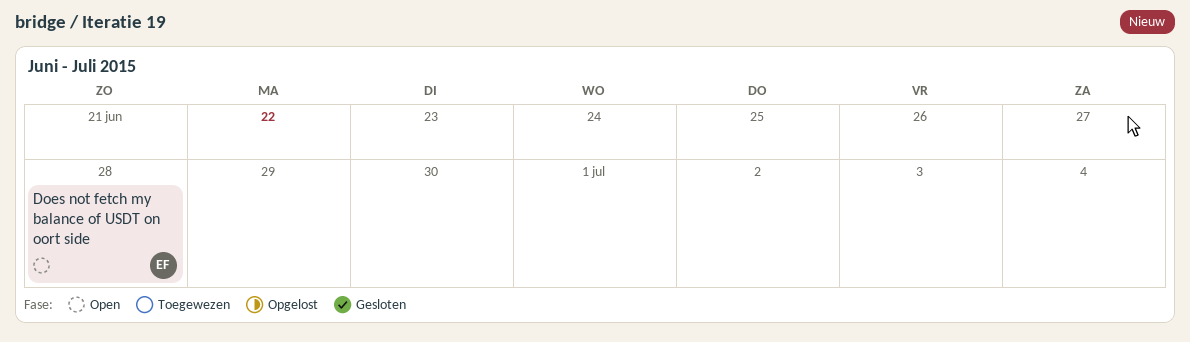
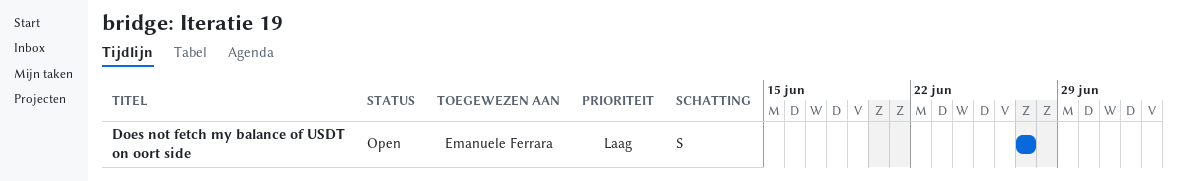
Does not fetch my balance of USDT on oort side, due: Jun 28 -> Jun 27

